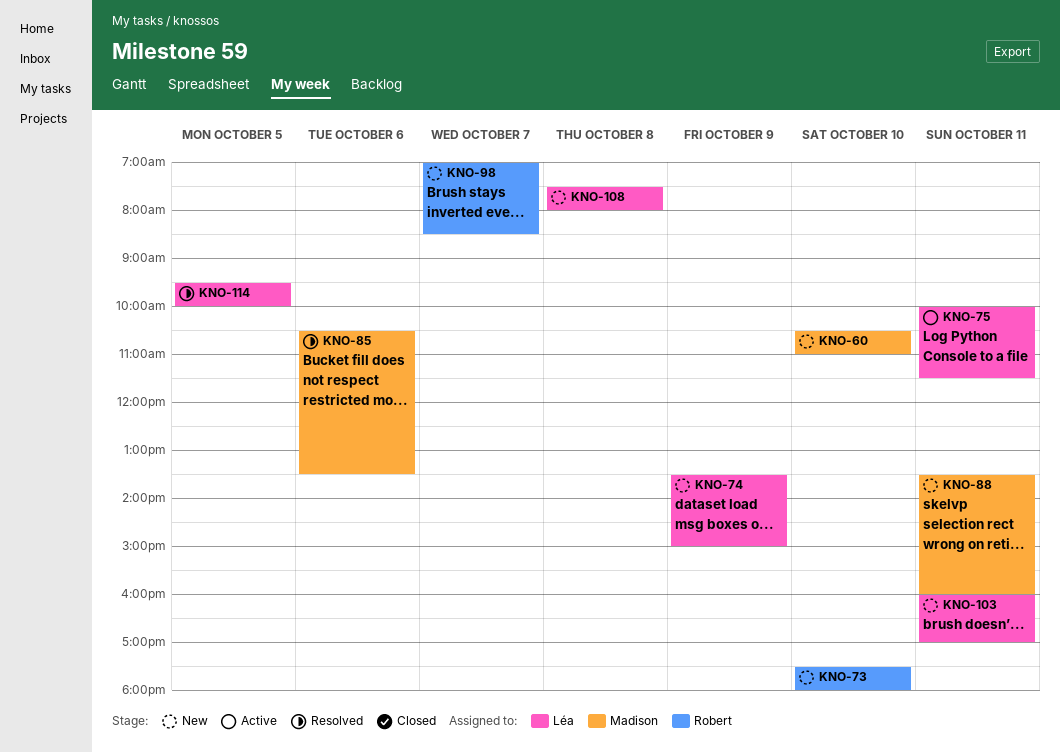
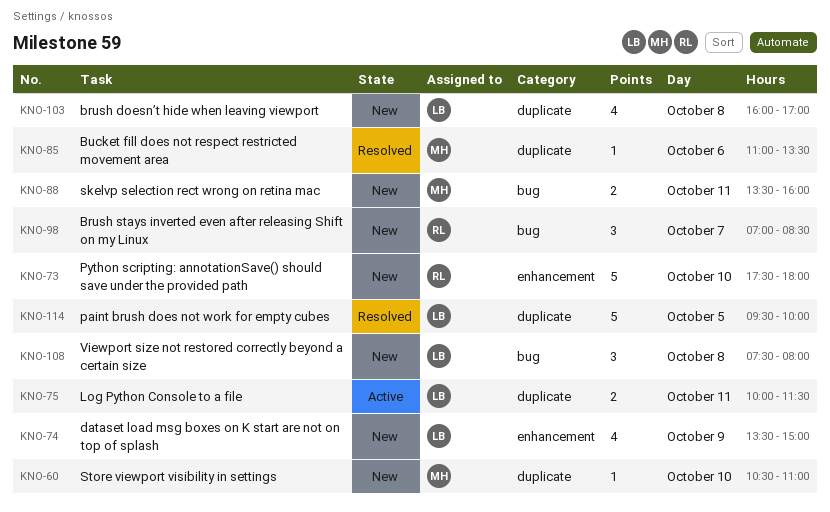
KNO-85, begins: 10:30 -> 11:00
KNO-103, day: Oct 11 -> Oct 8

